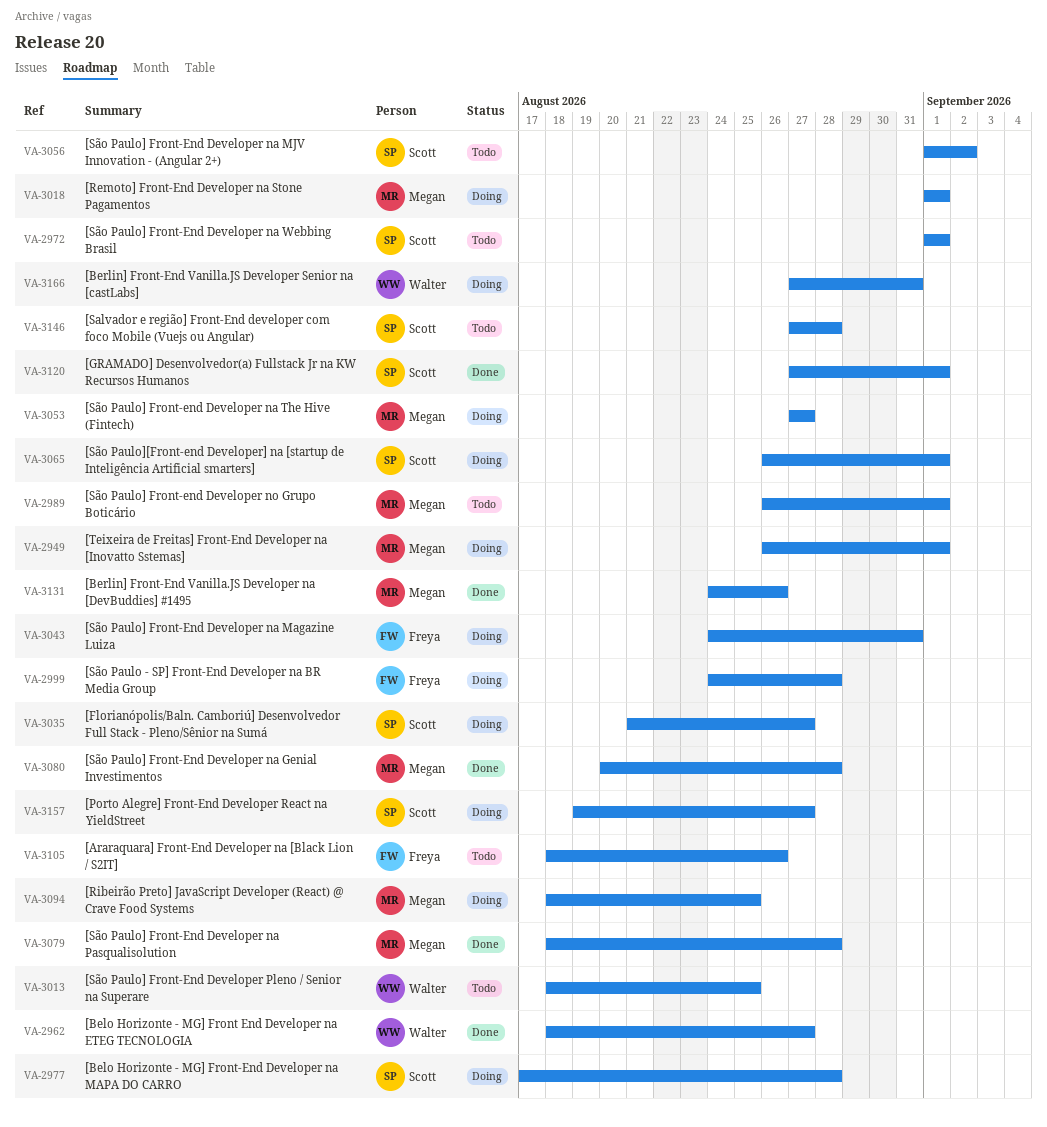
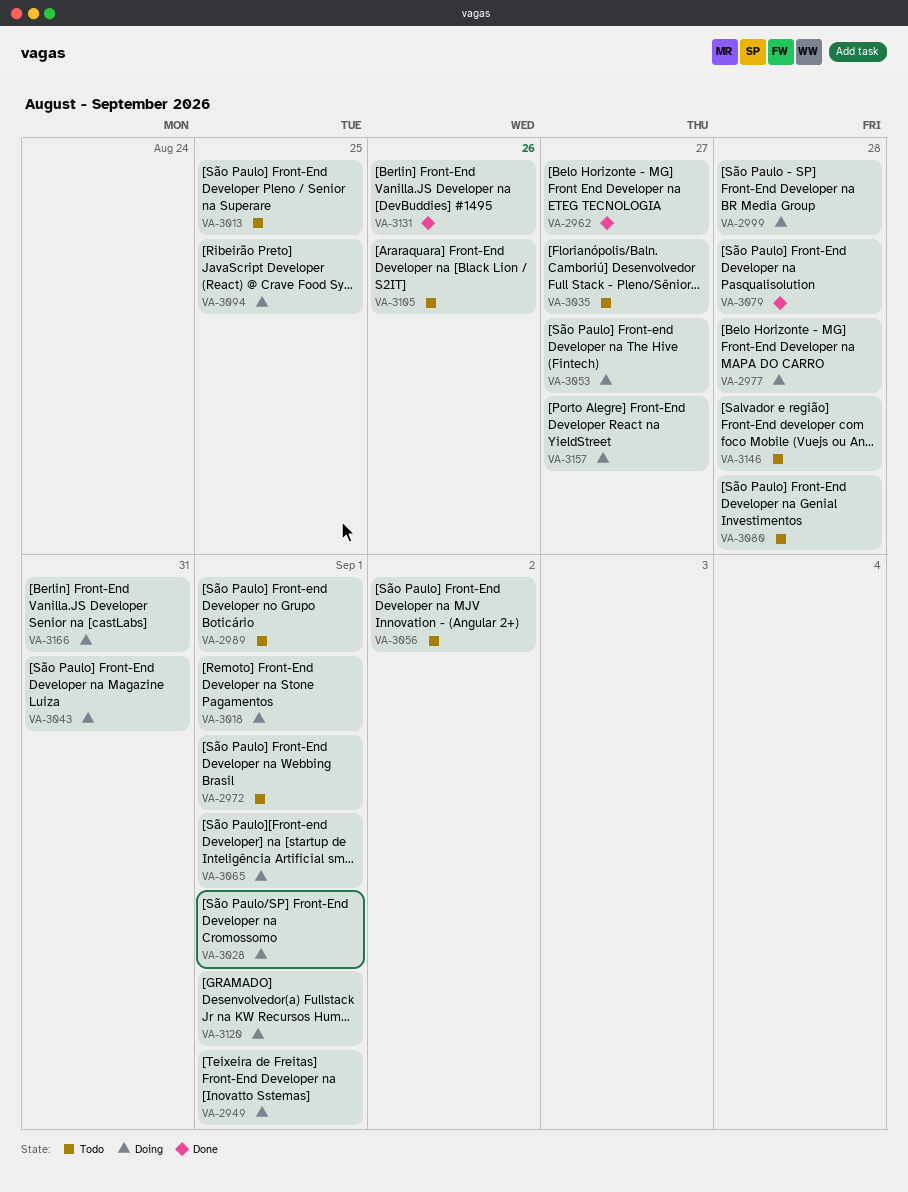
VA-3028: none -> present
VA-3035, status: Doing -> Todo
VA-3080, status: Done -> Todo
VA-3120, status: Done -> Doing

